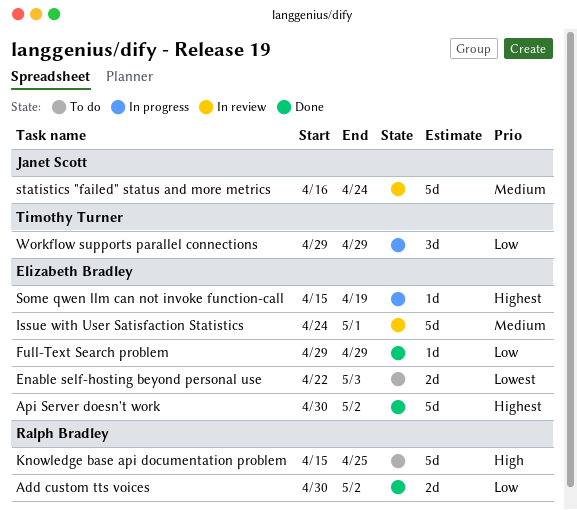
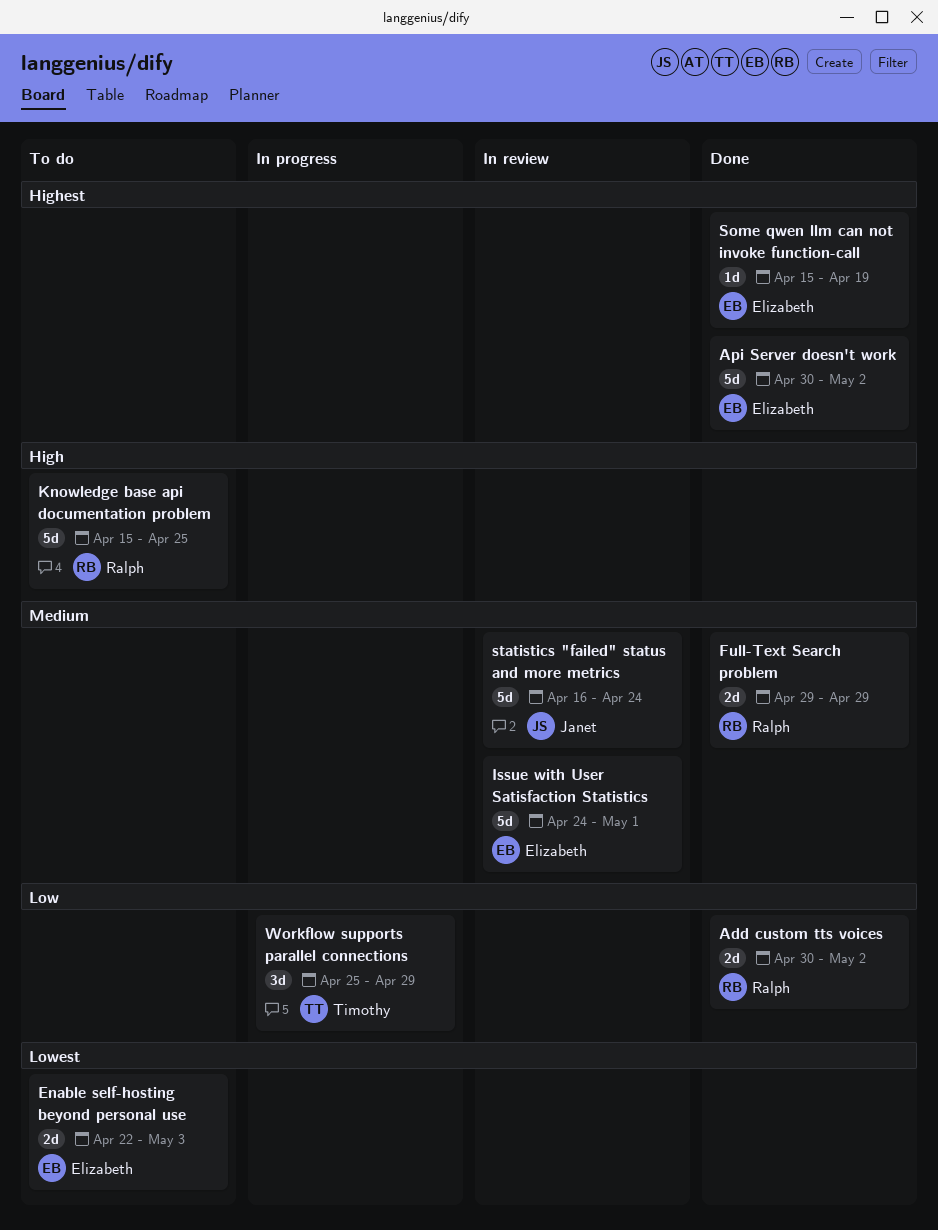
Full-Text Search problem, owner: Elizabeth Bradley -> Ralph Bradley
Full-Text Search problem, priority: Low -> Medium
Full-Text Search problem, estimate: 1d -> 2d
Some qwen llm can not invoke function-call, status: In progress -> Done
Workflow supports parallel connections, start: Apr 29 -> Apr 25

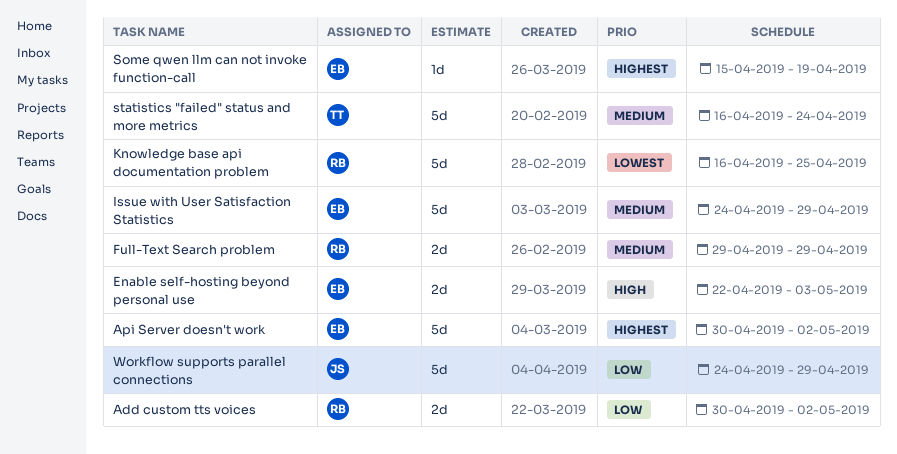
Enable self-hosting beyond personal use, priority: Lowest -> High
Issue with User Satisfaction Statistics, due: May 1 -> Apr 29
Knowledge base api documentation problem, priority: High -> Lowest
Knowledge base api documentation problem, start: Apr 15 -> Apr 16
statistics "failed" status and more metrics, owner: Janet -> Timothy
Workflow supports parallel connections, owner: Timothy -> Janet
Workflow supports parallel connections, estimate: 3d -> 5d
Workflow supports parallel connections, start: Apr 25 -> Apr 24

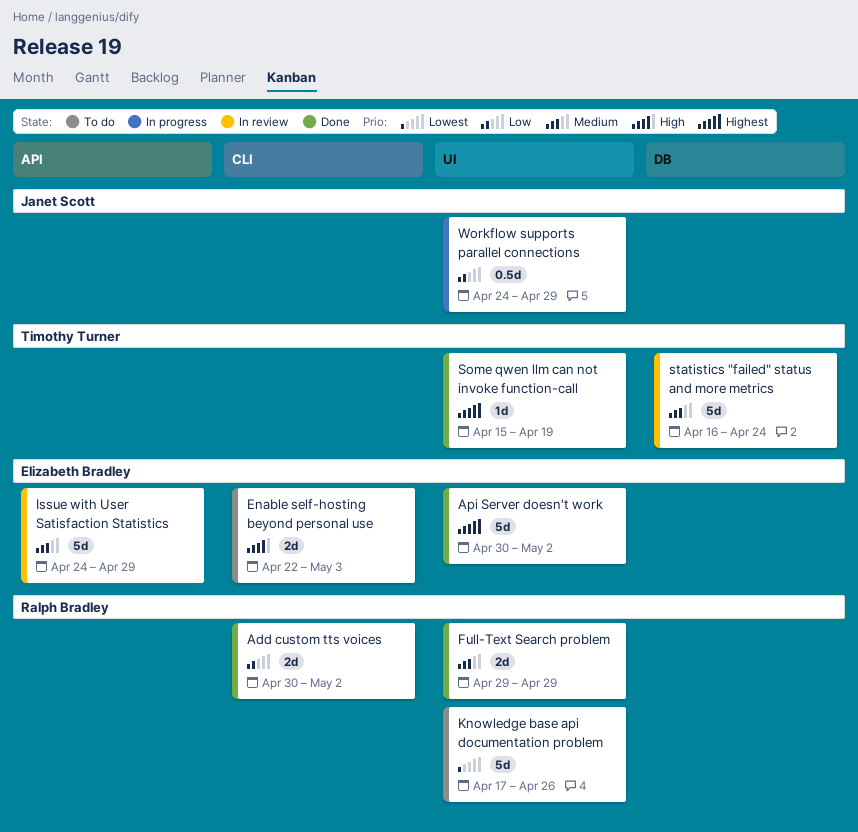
Knowledge base api documentation problem, start: Apr 16 -> Apr 17
Knowledge base api documentation problem, due: Apr 25 -> Apr 26
Some qwen llm can not invoke function-call, owner: Elizabeth Bradley -> Timothy Turner
Workflow supports parallel connections, estimate: 5d -> 0.5d

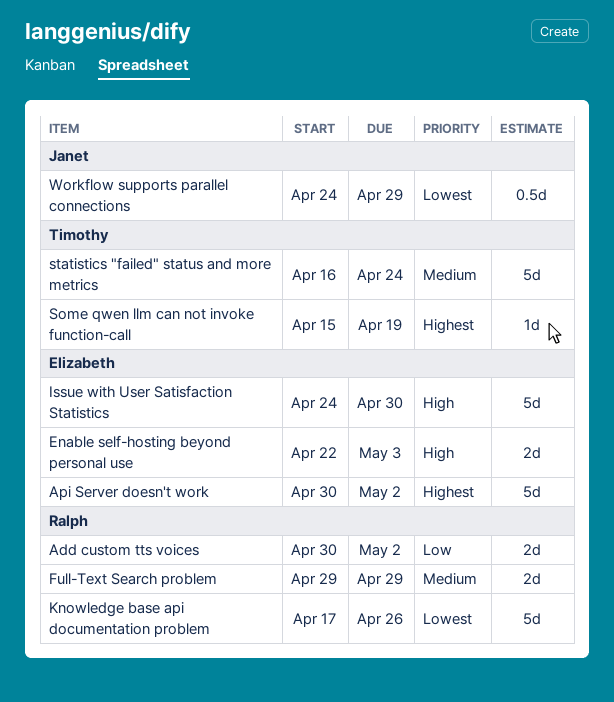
Issue with User Satisfaction Statistics, priority: Medium -> High
Issue with User Satisfaction Statistics, due: Apr 29 -> Apr 30
Workflow supports parallel connections, priority: Low -> Lowest

